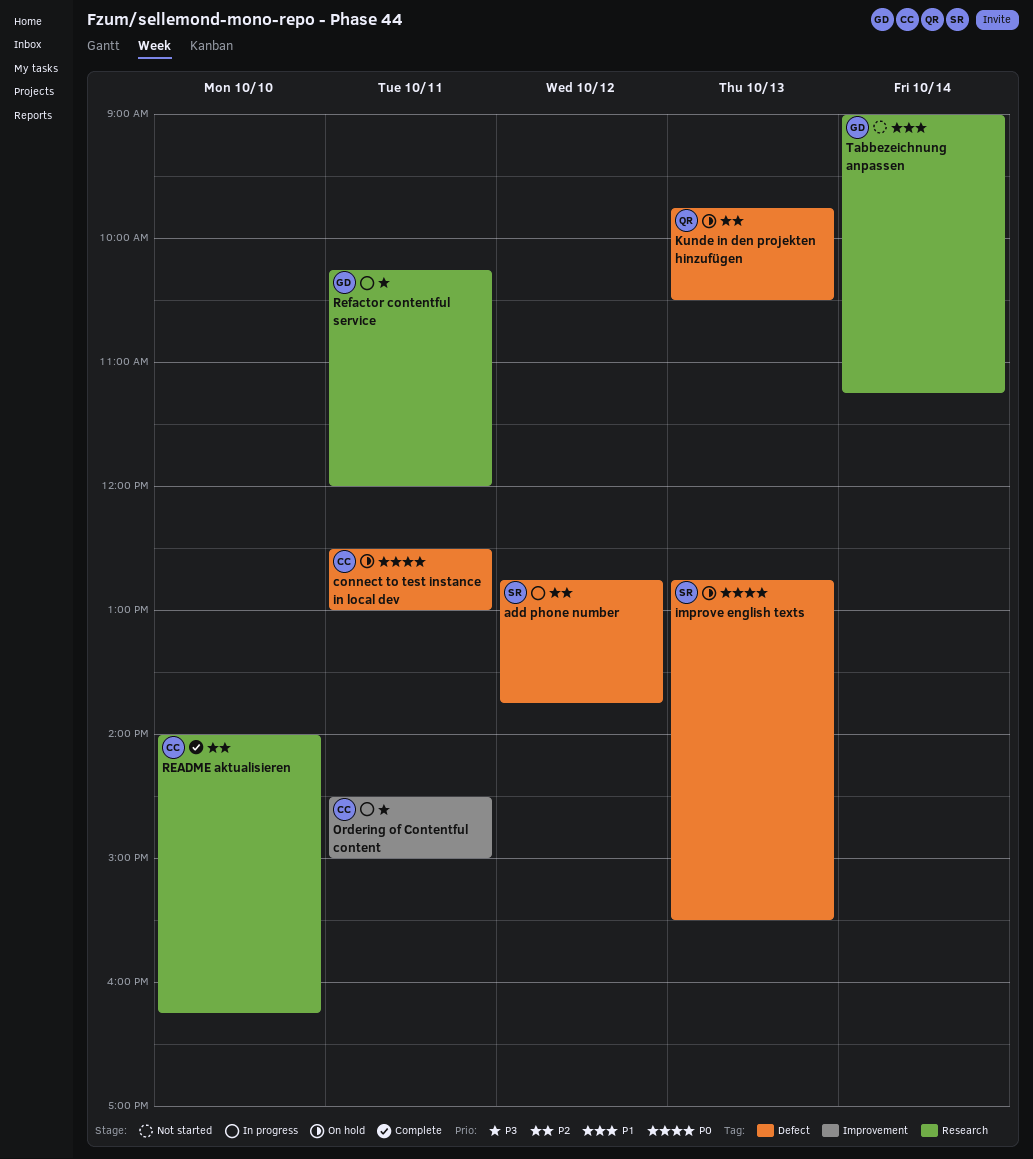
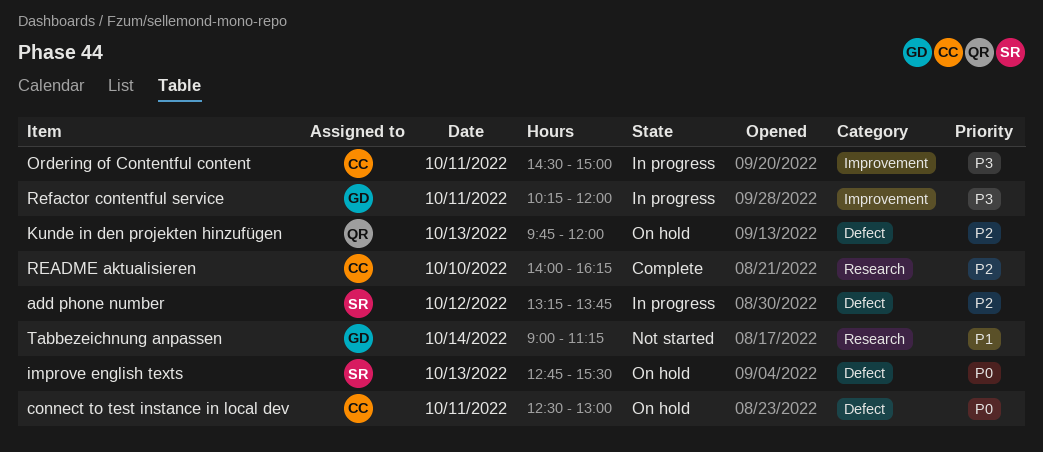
add phone number, begins: 12:45 -> 13:15
Kunde in den projekten hinzufügen, ends: 10:30 -> 12:00
Refactor contentful service, label: Research -> Improvement

